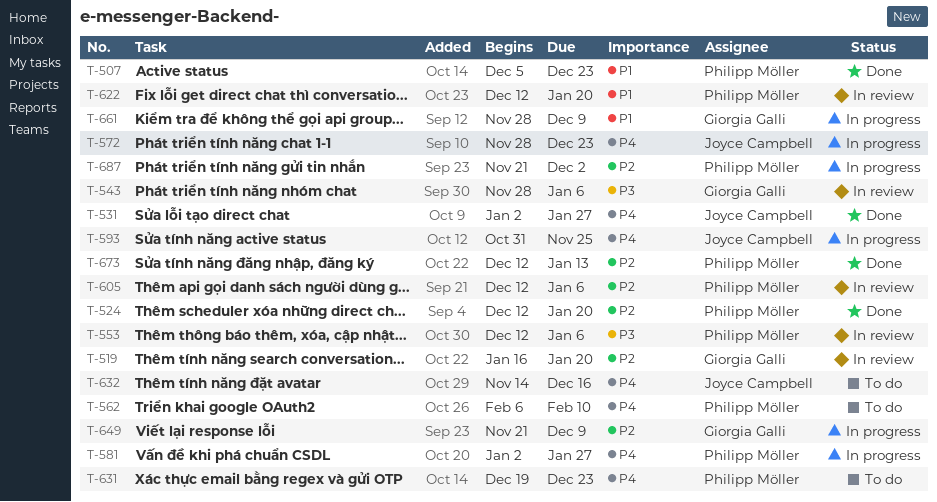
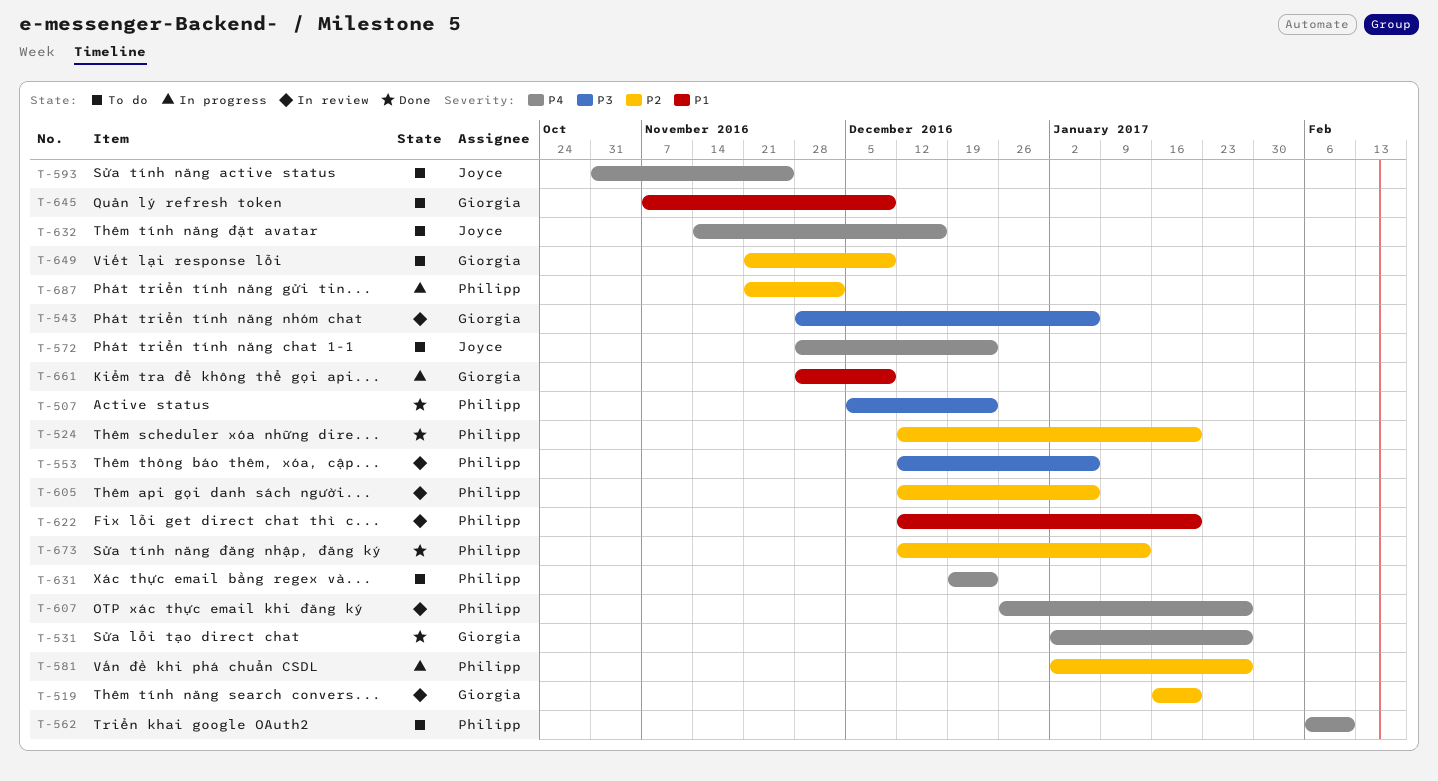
T-507, priority: P1 -> P3
T-531, owner: Joyce Campbell -> Giorgia Galli
T-572, status: In progress -> To do
T-581, priority: P4 -> P2
T-593, status: In progress -> To do
T-607: none -> present
T-645: none -> present
T-649, status: In progress -> To do

